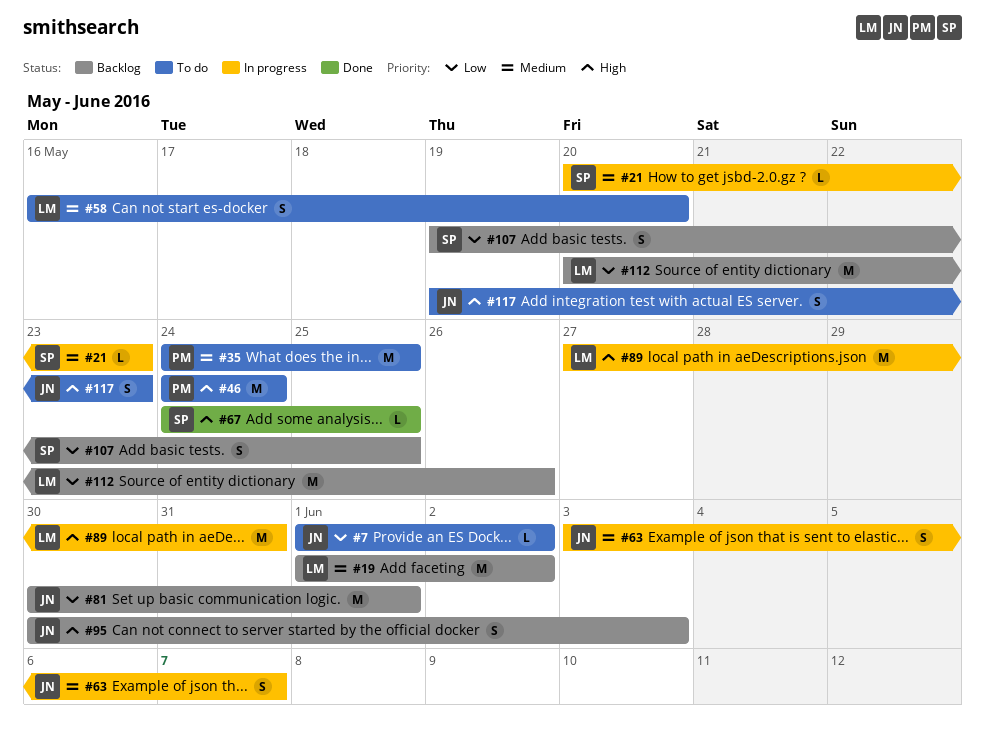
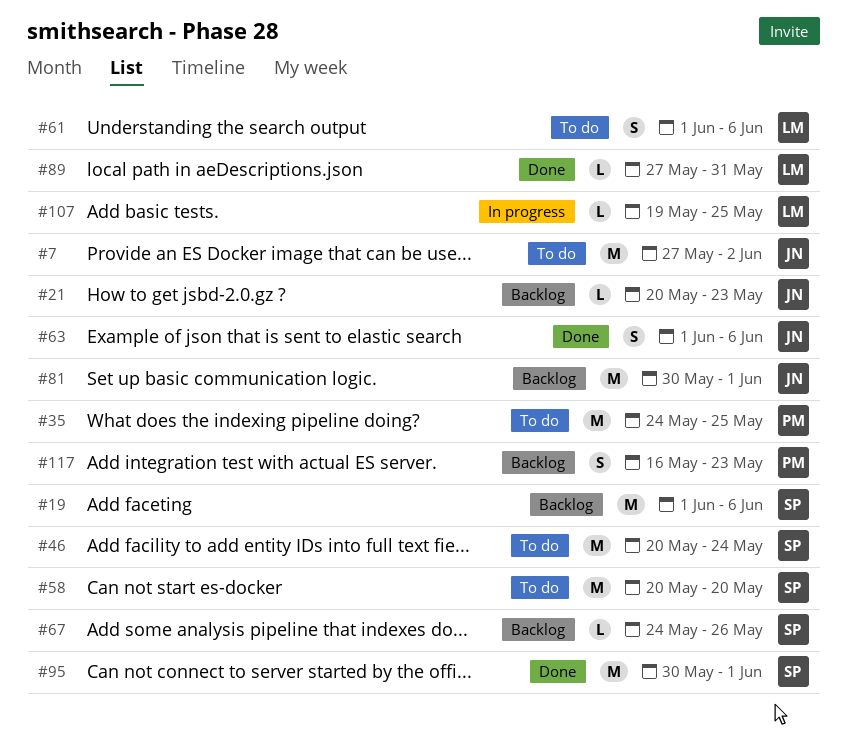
#7, estimate: L -> M
#7, start: Jun 1 -> May 27
#19, owner: LM -> SP
#19, due: Jun 2 -> Jun 6
#21, status: In progress -> Backlog
#21, owner: SP -> JN
#46, owner: PM -> SP
#46, start: May 24 -> May 20
#58, owner: LM -> SP
#58, estimate: S -> M
#58, start: May 16 -> May 20
#61: none -> present
#63, status: In progress -> Done
#63, start: Jun 3 -> Jun 1
#63, due: Jun 7 -> Jun 6
#67, status: Done -> Backlog
#67, due: May 25 -> May 26
#89, status: In progress -> Done
#89, estimate: M -> L
#95, status: Backlog -> Done
#95, owner: JN -> SP
#95, estimate: S -> M
#95, due: Jun 3 -> Jun 1
#107, status: Backlog -> In progress
#107, owner: SP -> LM
#107, estimate: S -> L
#112: present -> none
#117, status: To do -> Backlog
#117, owner: JN -> PM
#117, start: May 19 -> May 16

